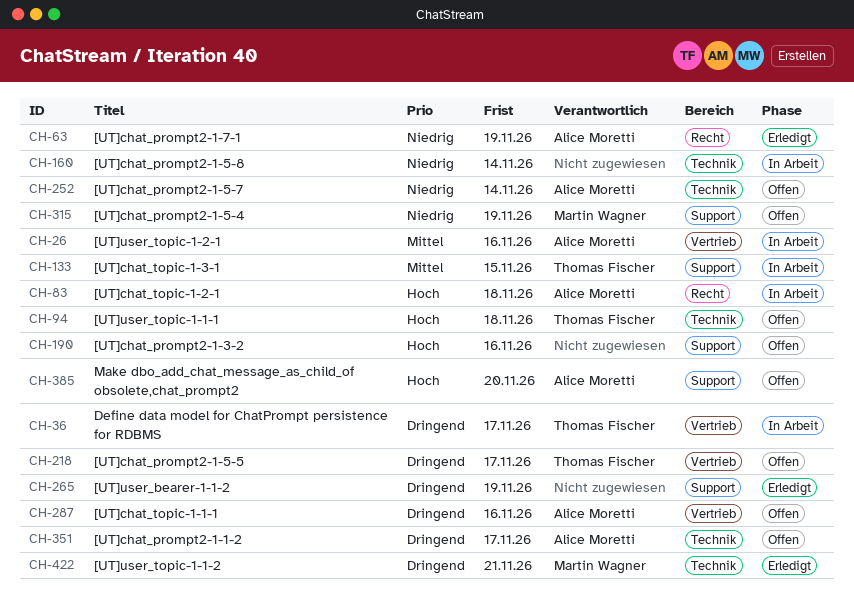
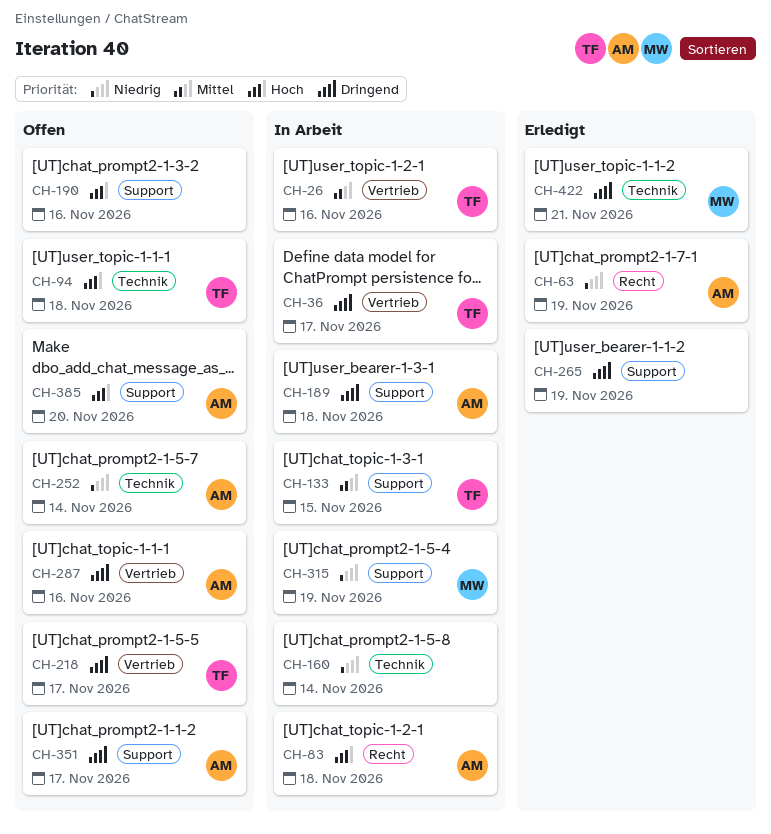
CH-26, owner: Alice Moretti -> Thomas Fischer
CH-189: none -> present
CH-315, status: Offen -> In Arbeit
CH-351, label: Technik -> Support

